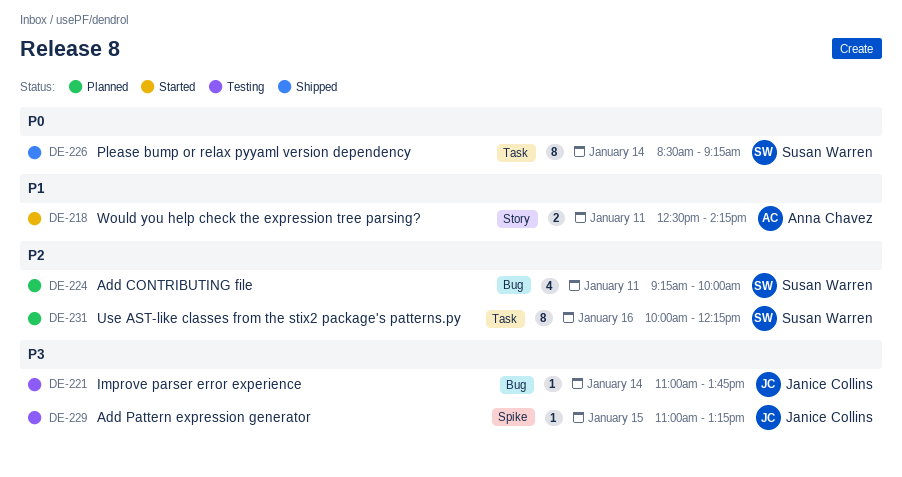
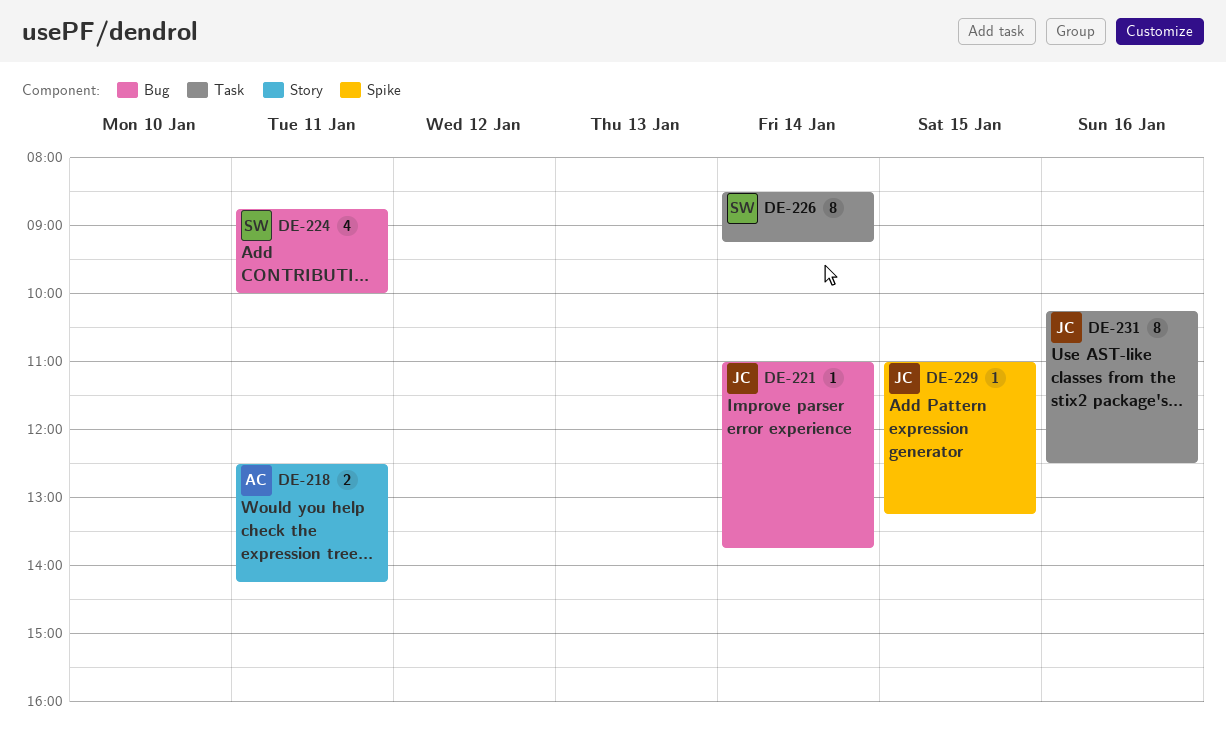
DE-224, begins: 09:15 -> 08:45
DE-231, owner: Susan Warren -> Janice Collins
DE-231, begins: 10:00 -> 10:15
DE-231, ends: 12:15 -> 12:30

